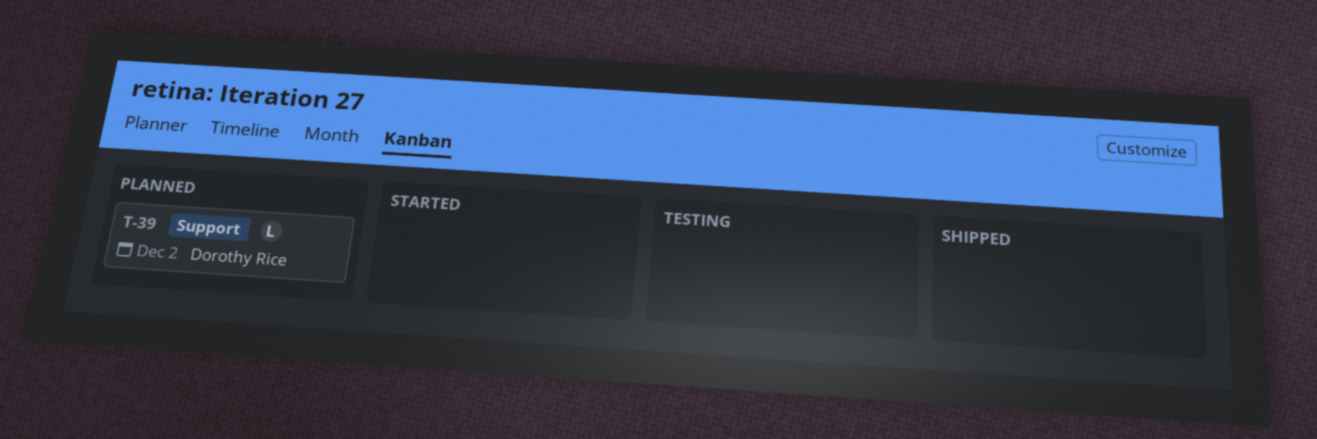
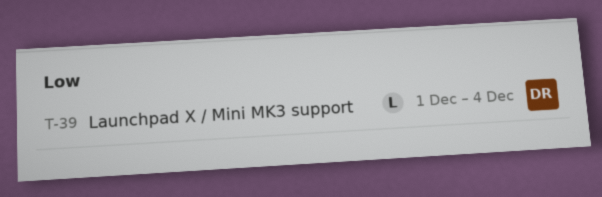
T-39, due: Dec 2 -> Dec 4

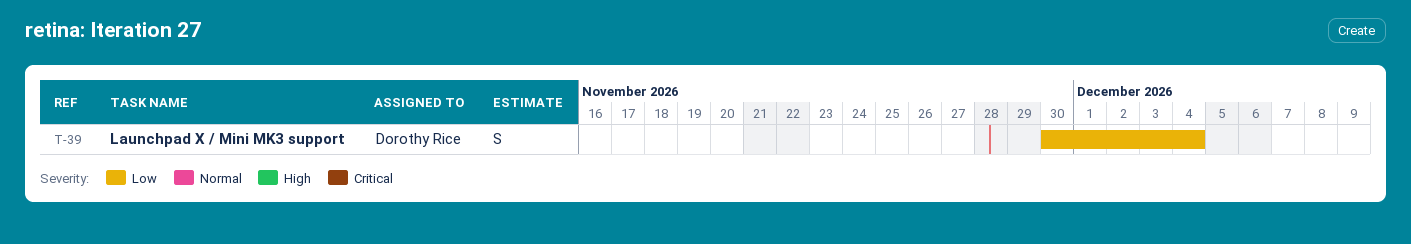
T-39, estimate: L -> S
T-39, start: Dec 1 -> Nov 30

